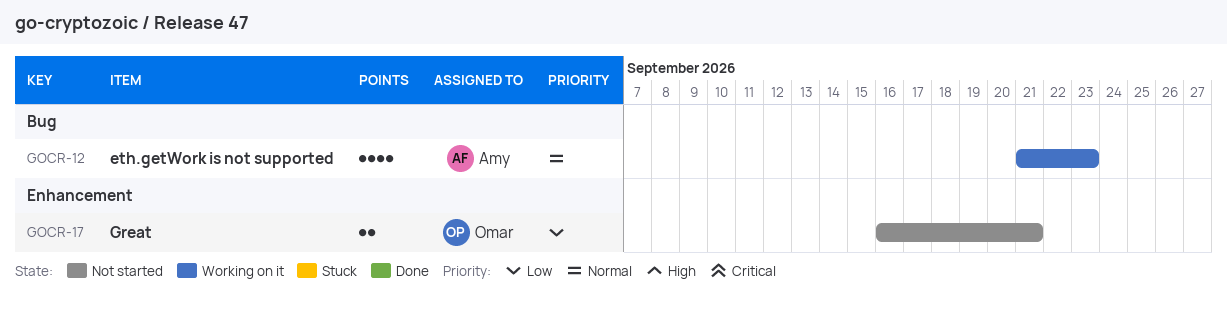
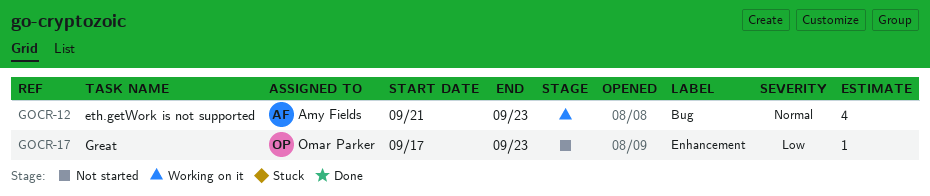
GOCR-17, estimate: 2 -> 1
GOCR-17, start: Sep 16 -> Sep 17
GOCR-17, due: Sep 21 -> Sep 23

